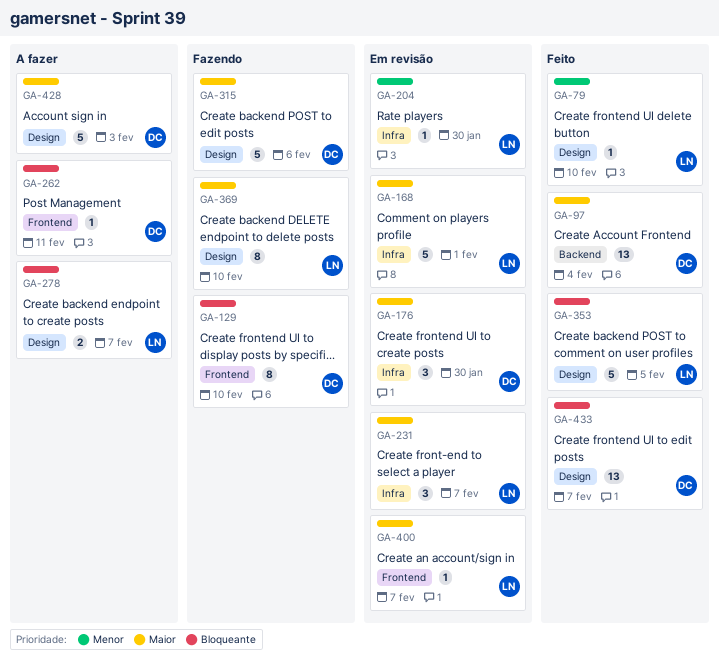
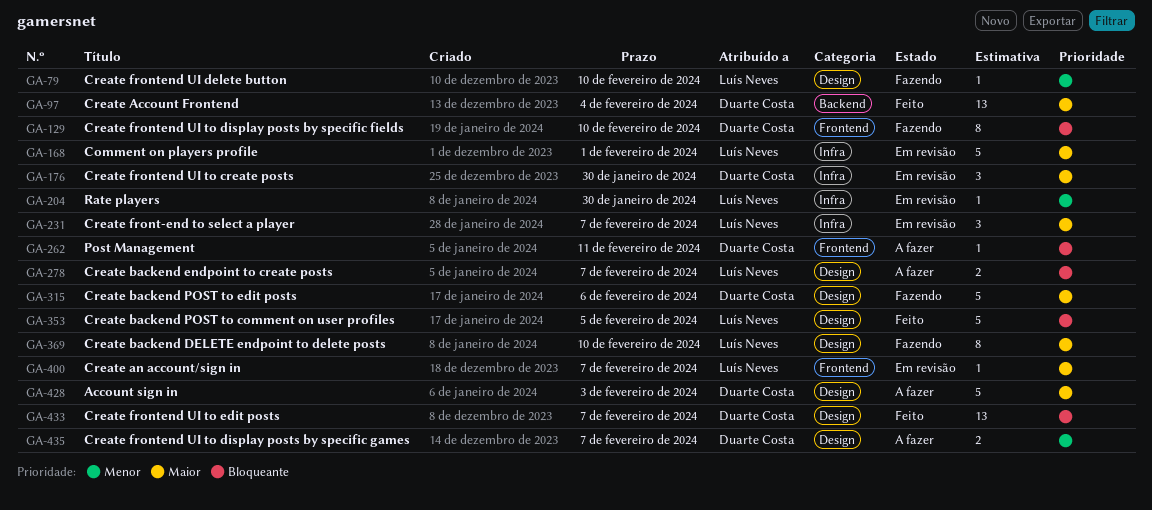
GA-79, status: Feito -> Fazendo
GA-435: none -> present

